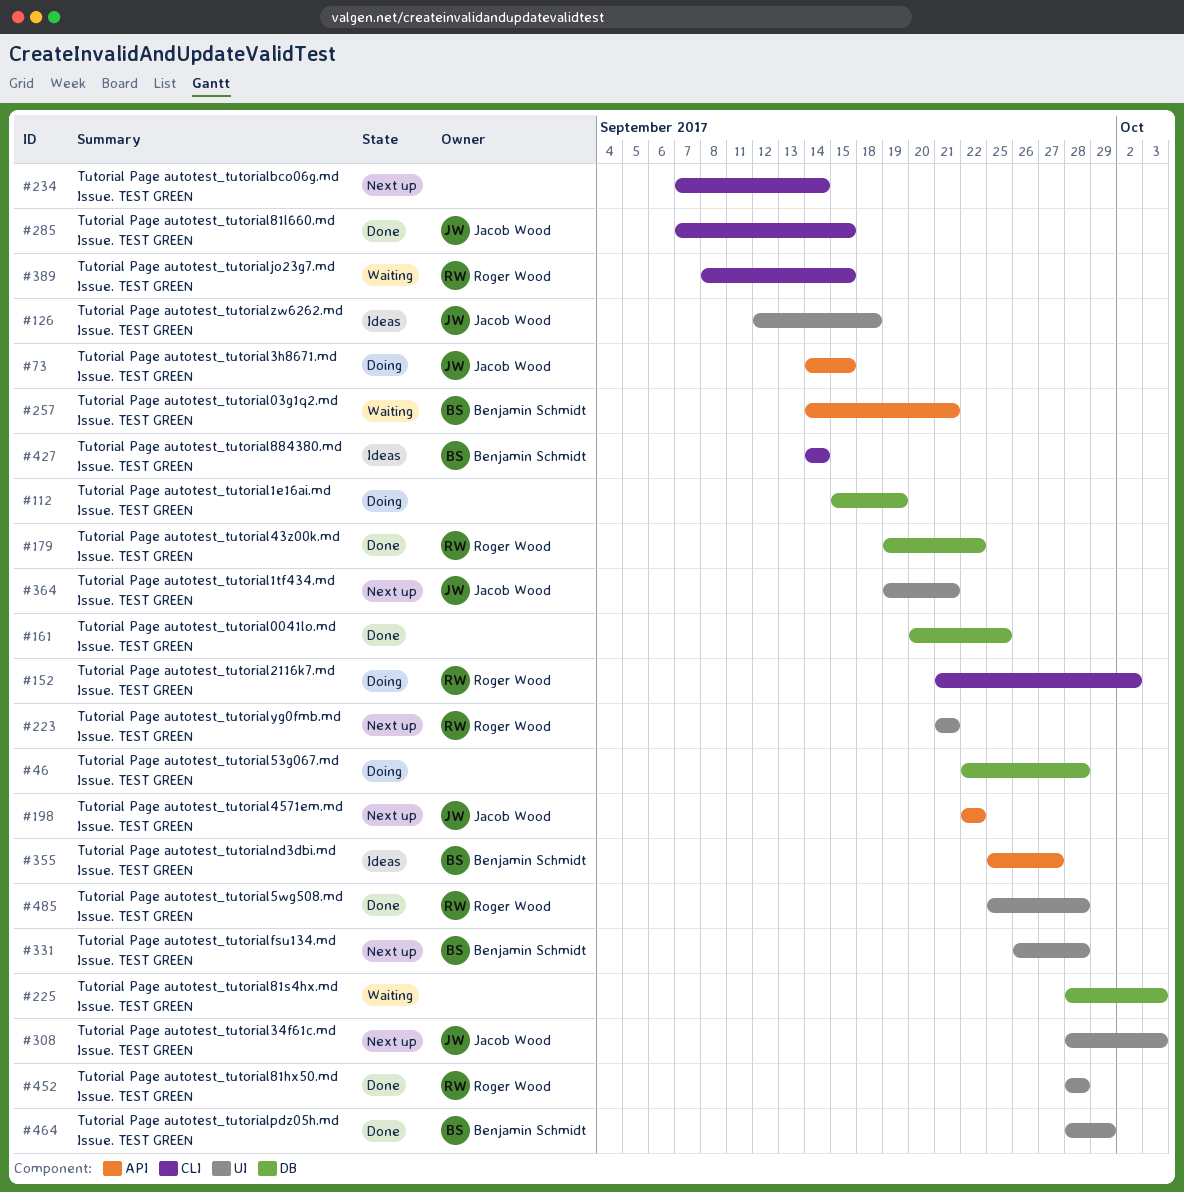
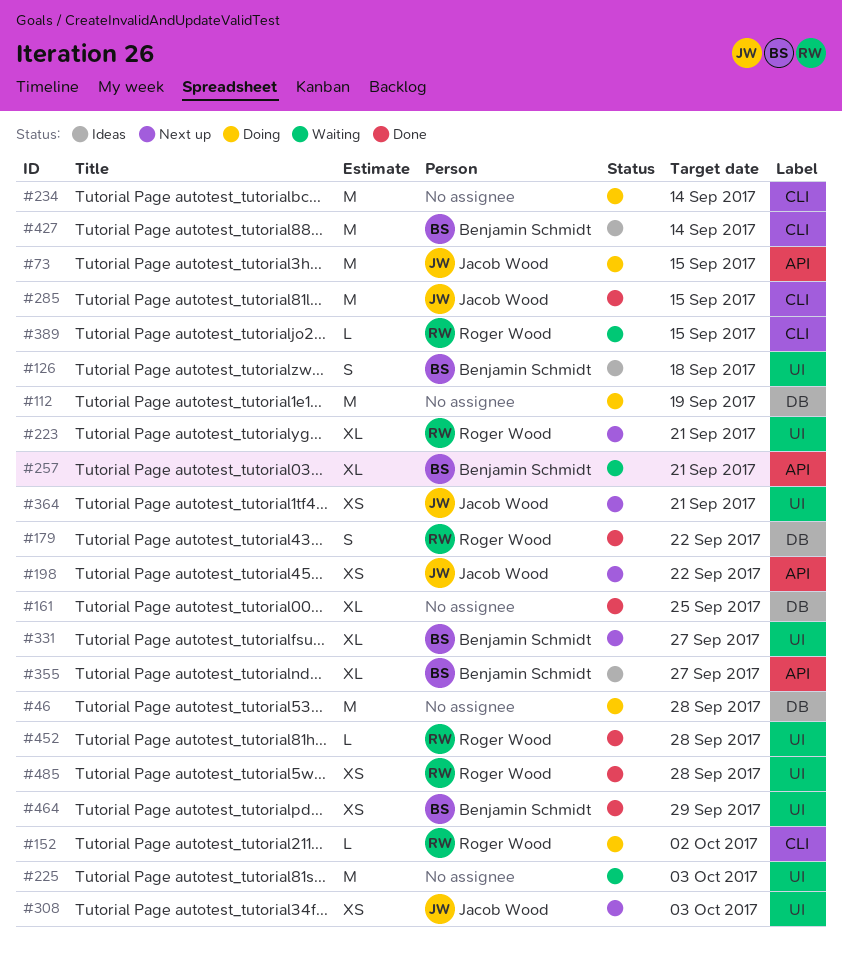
#126, owner: Jacob Wood -> Benjamin Schmidt
#225, label: DB -> UI
#234, status: Next up -> Doing
#331, due: Sep 28 -> Sep 27

